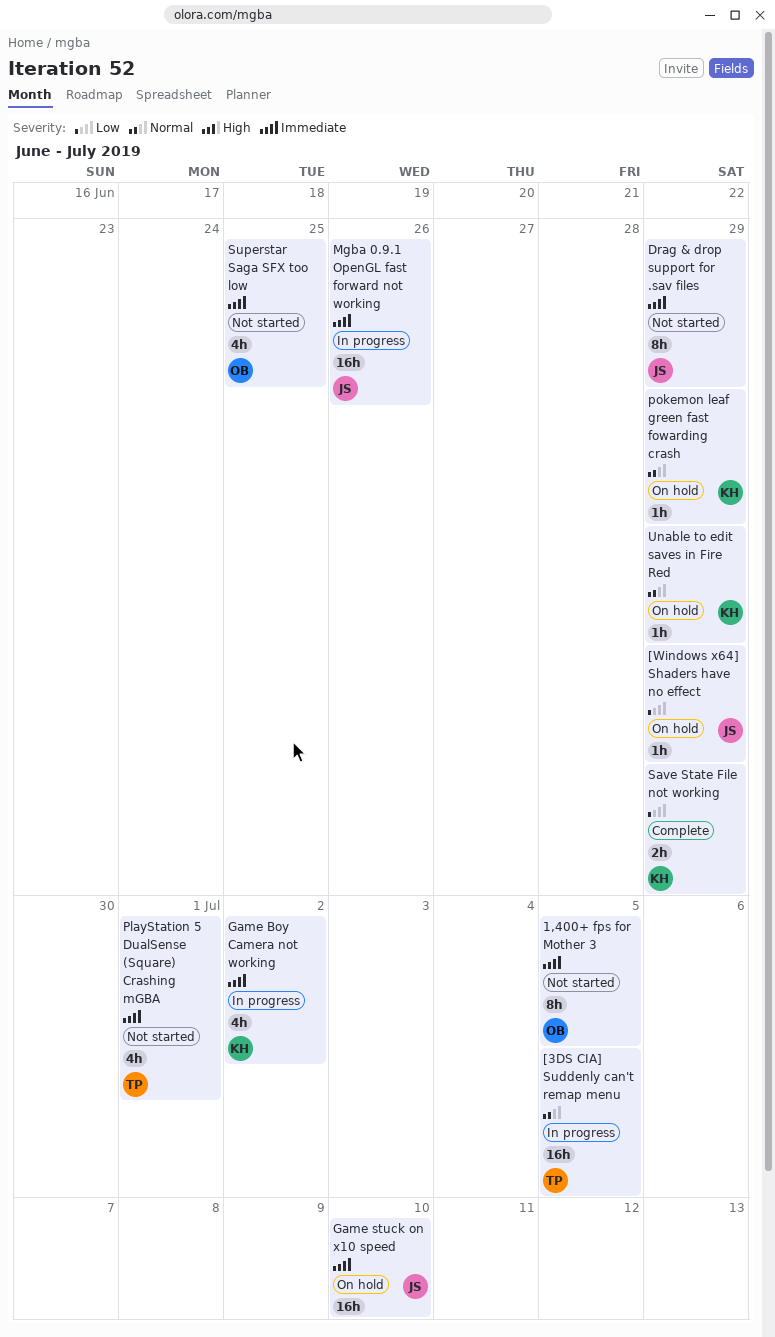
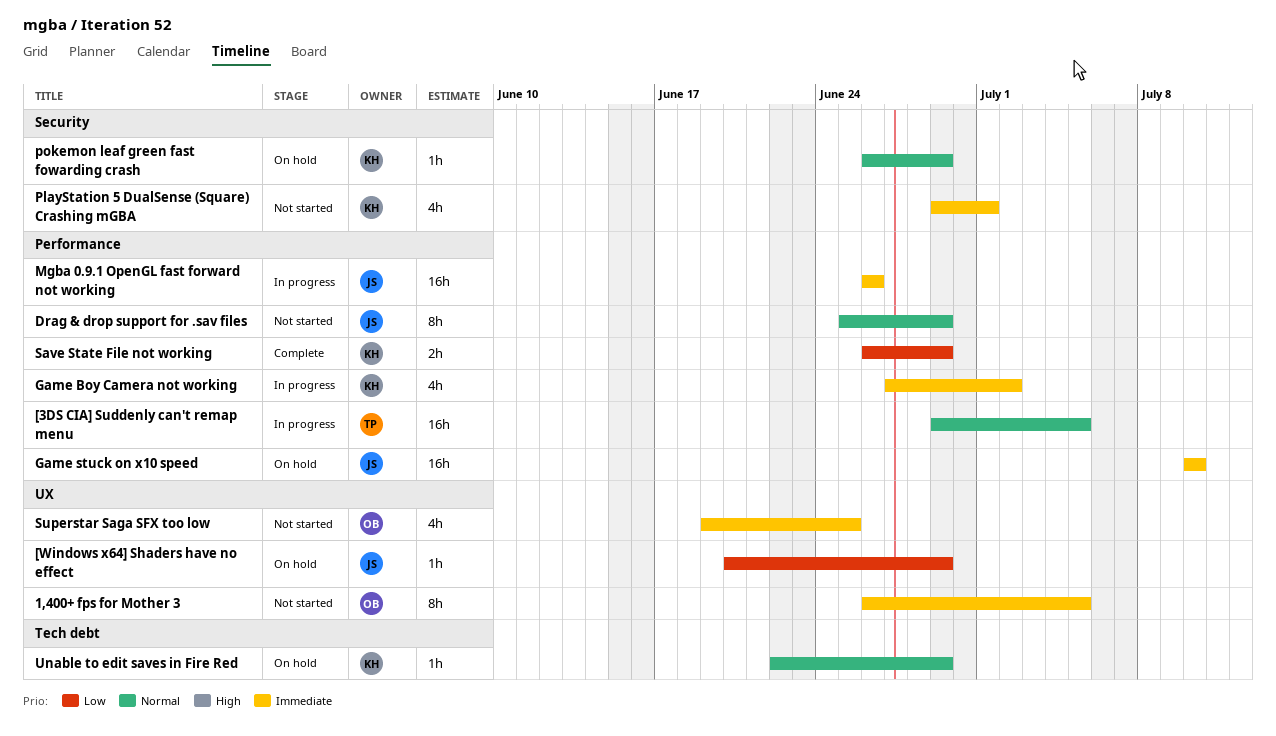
Drag & drop support for .sav files, priority: Immediate -> Normal
PlayStation 5 DualSense (Square) Crashing mGBA, owner: TP -> KH

